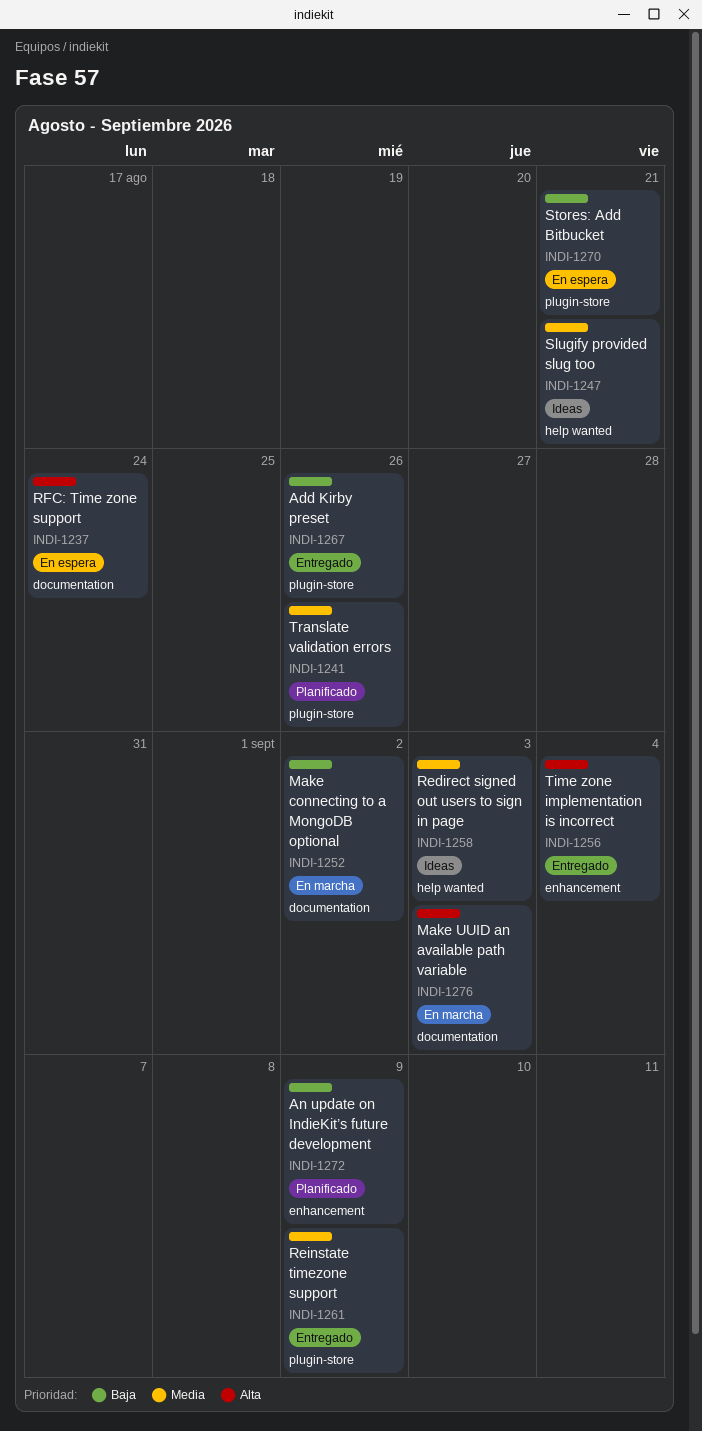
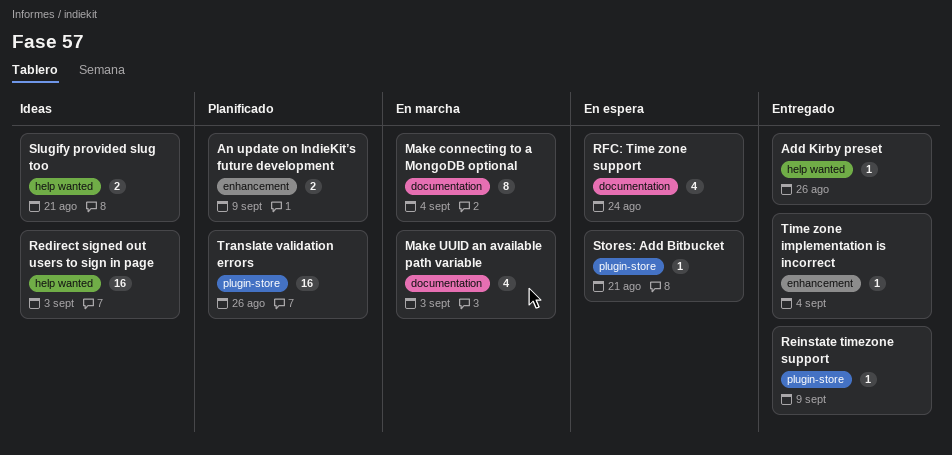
Add Kirby preset, label: plugin-store -> help wanted
Make connecting to a MongoDB optional, due: Sep 2 -> Sep 4

